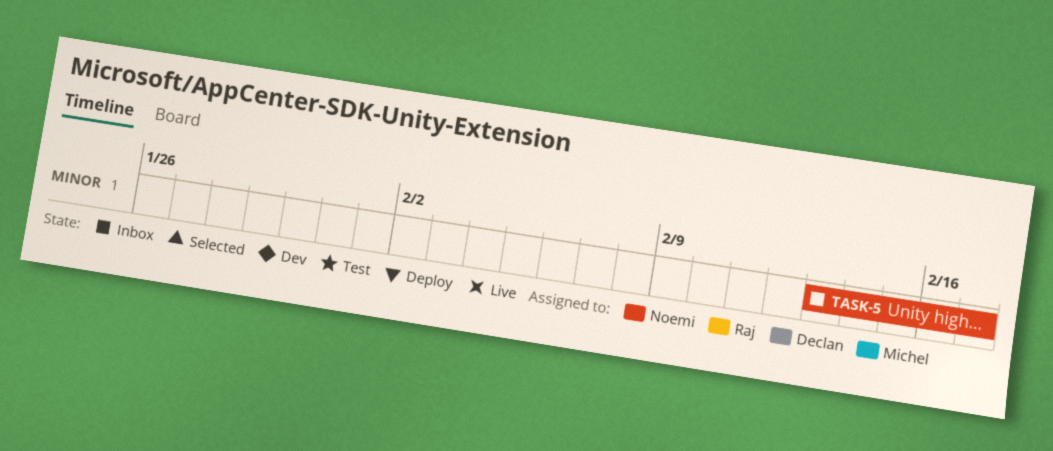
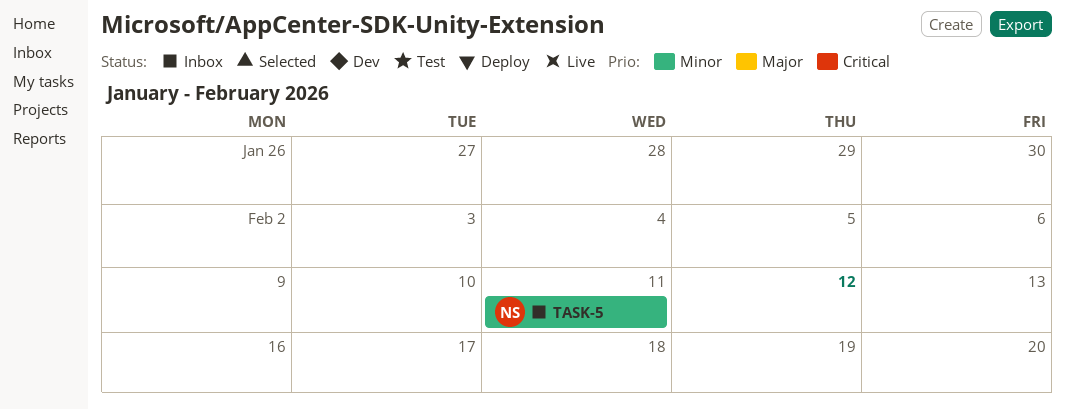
TASK-5, start: Feb 13 -> Feb 11
TASK-5, due: Feb 17 -> Feb 11

